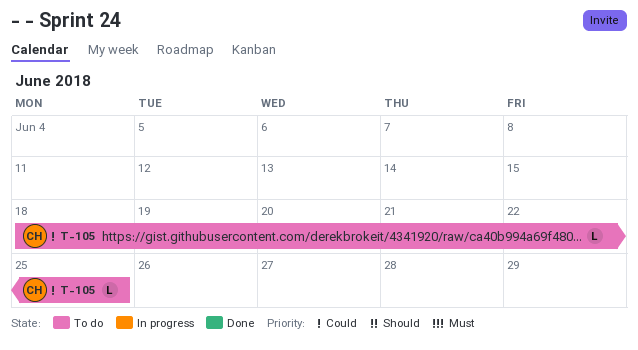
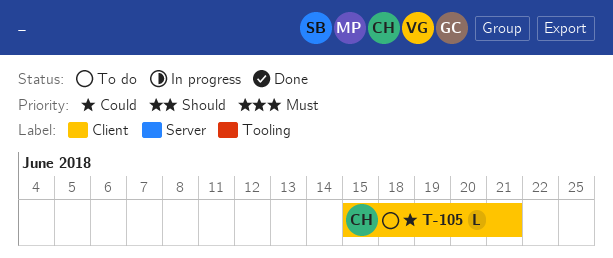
T-105, start: Jun 18 -> Jun 15
T-105, due: Jun 25 -> Jun 21

